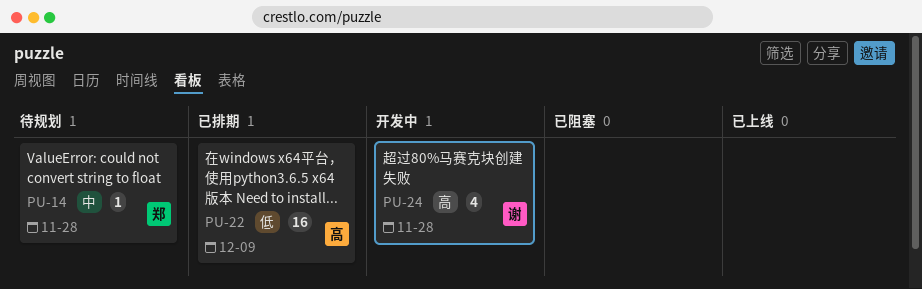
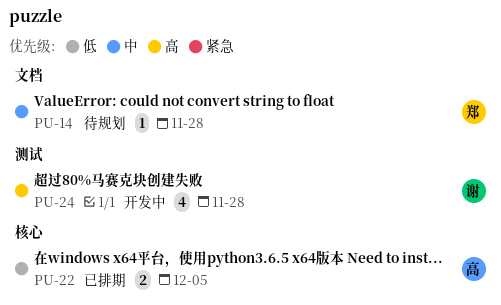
PU-22, estimate: 16 -> 2
PU-22, due: Dec 9 -> Dec 5

